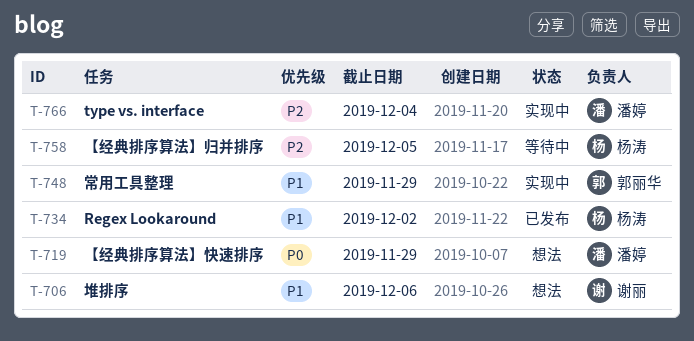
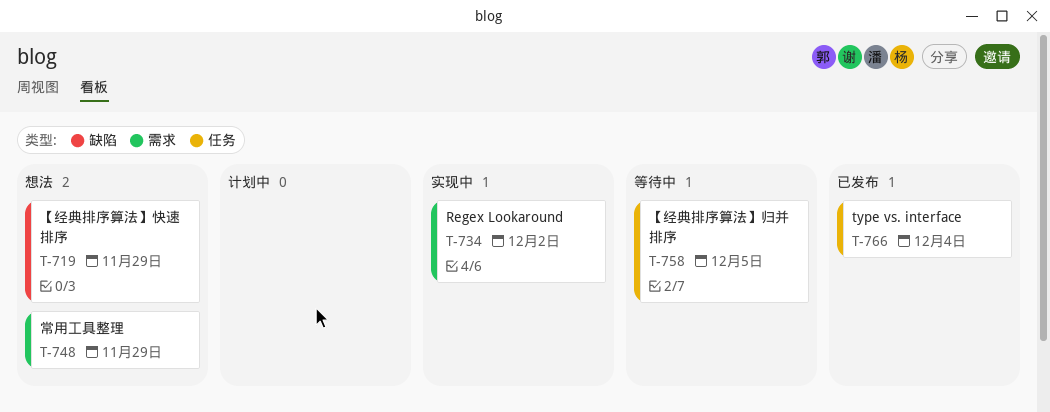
T-706: present -> none
T-734, status: 已发布 -> 实现中
T-748, status: 实现中 -> 想法
T-766, status: 实现中 -> 已发布

